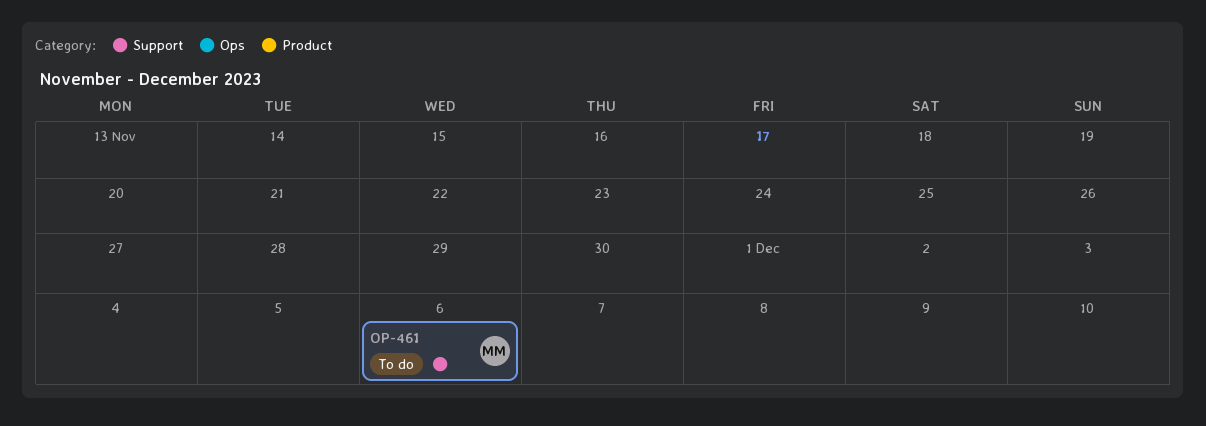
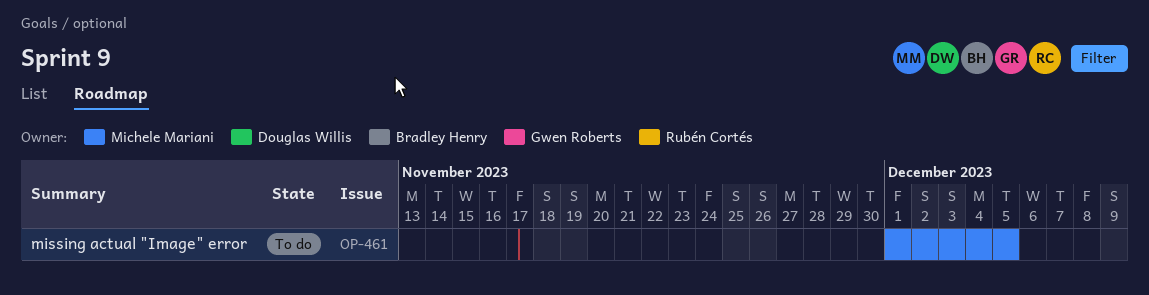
OP-461, due: Dec 6 -> Dec 5

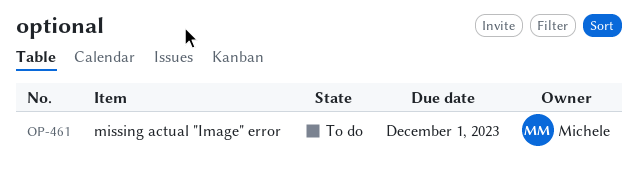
OP-461, due: Dec 5 -> Dec 1

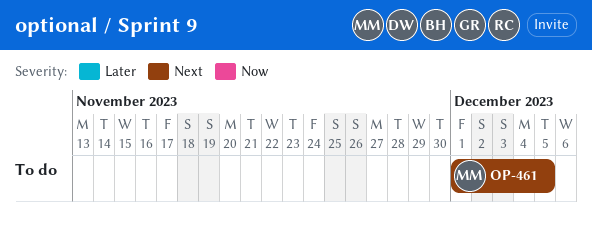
OP-461, due: Dec 1 -> Dec 5

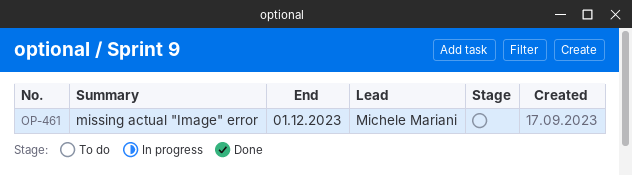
OP-461, due: Dec 5 -> Dec 1

